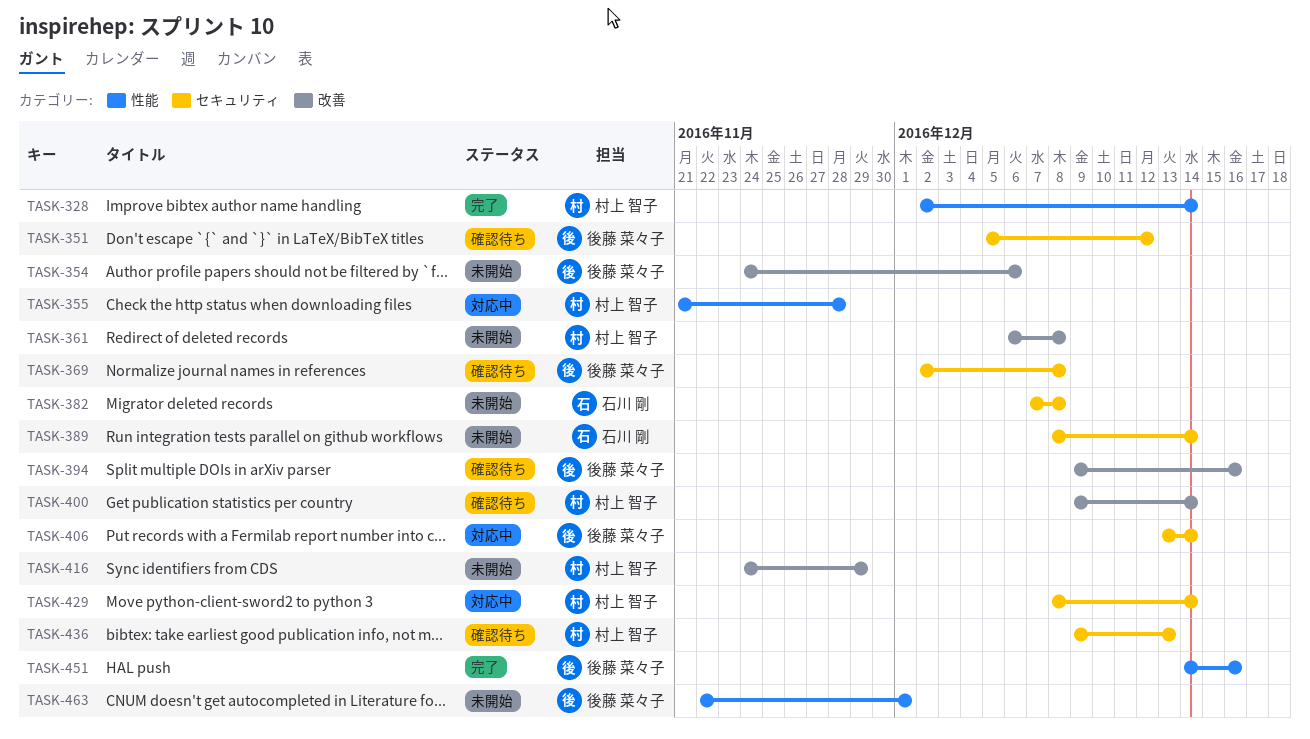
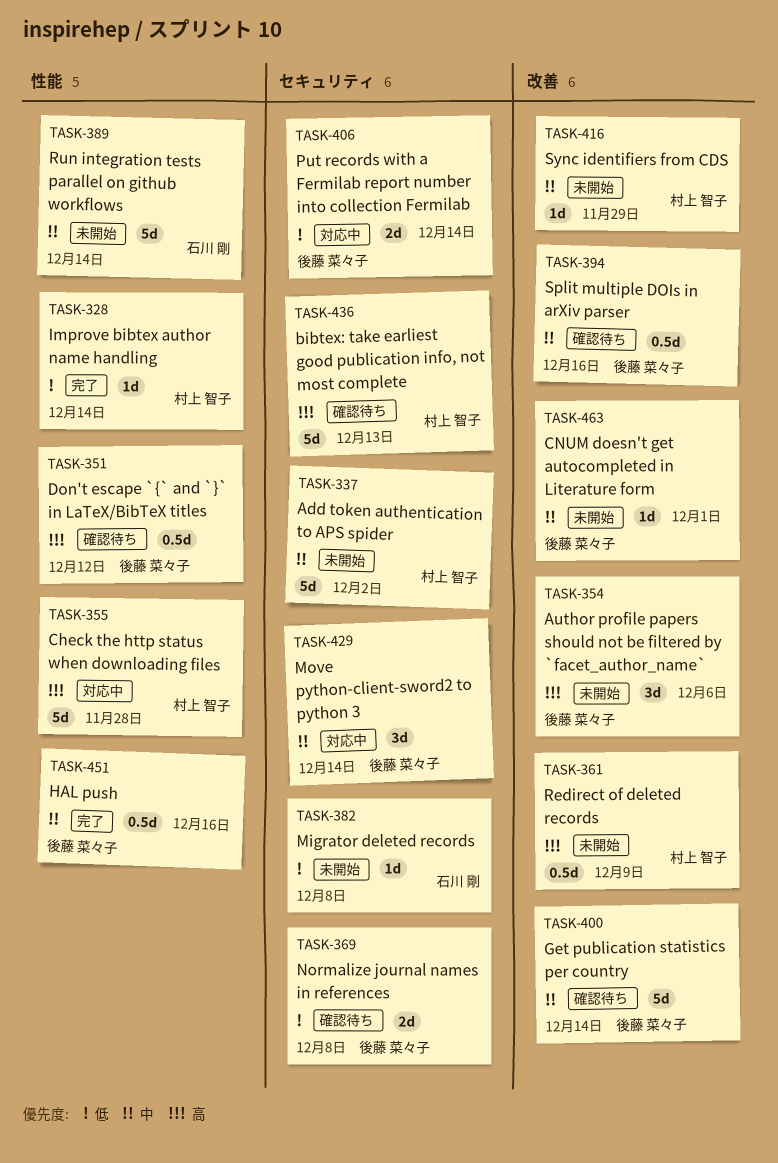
TASK-337: none -> present
TASK-351, label: セキュリティ -> 性能
TASK-361, due: Dec 8 -> Dec 9
TASK-389, label: セキュリティ -> 性能
TASK-400, owner: 村上 智子 -> 後藤 菜々子
TASK-429, owner: 村上 智子 -> 後藤 菜々子
TASK-463, label: 性能 -> 改善

